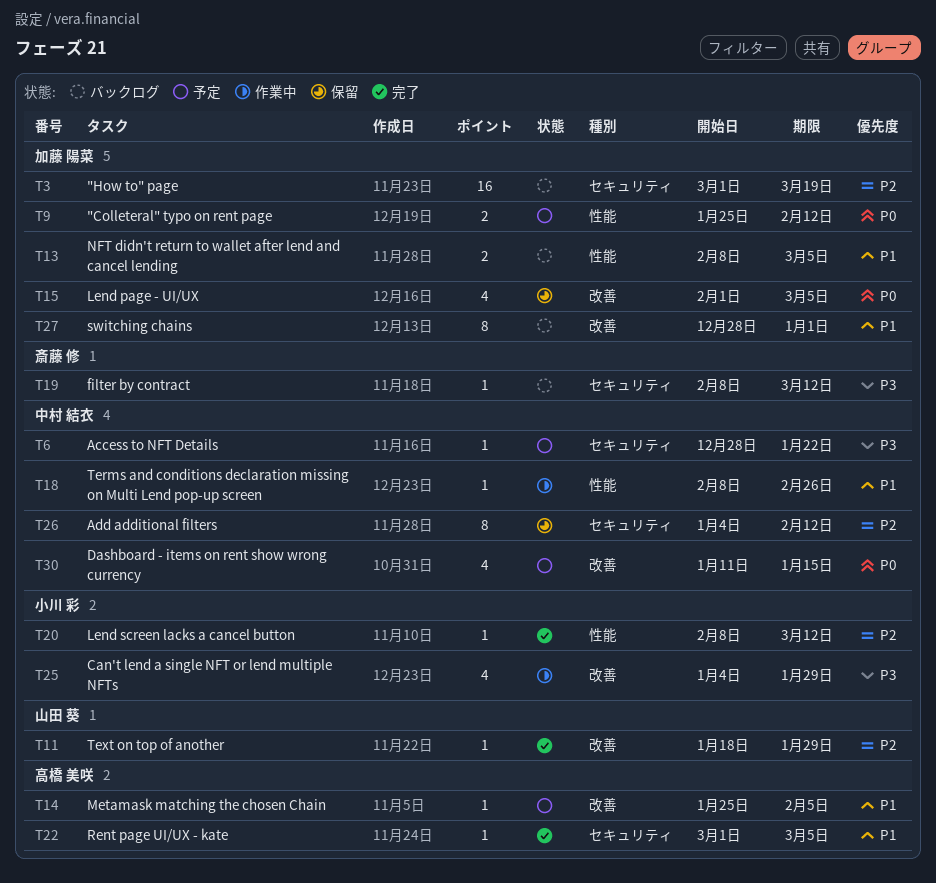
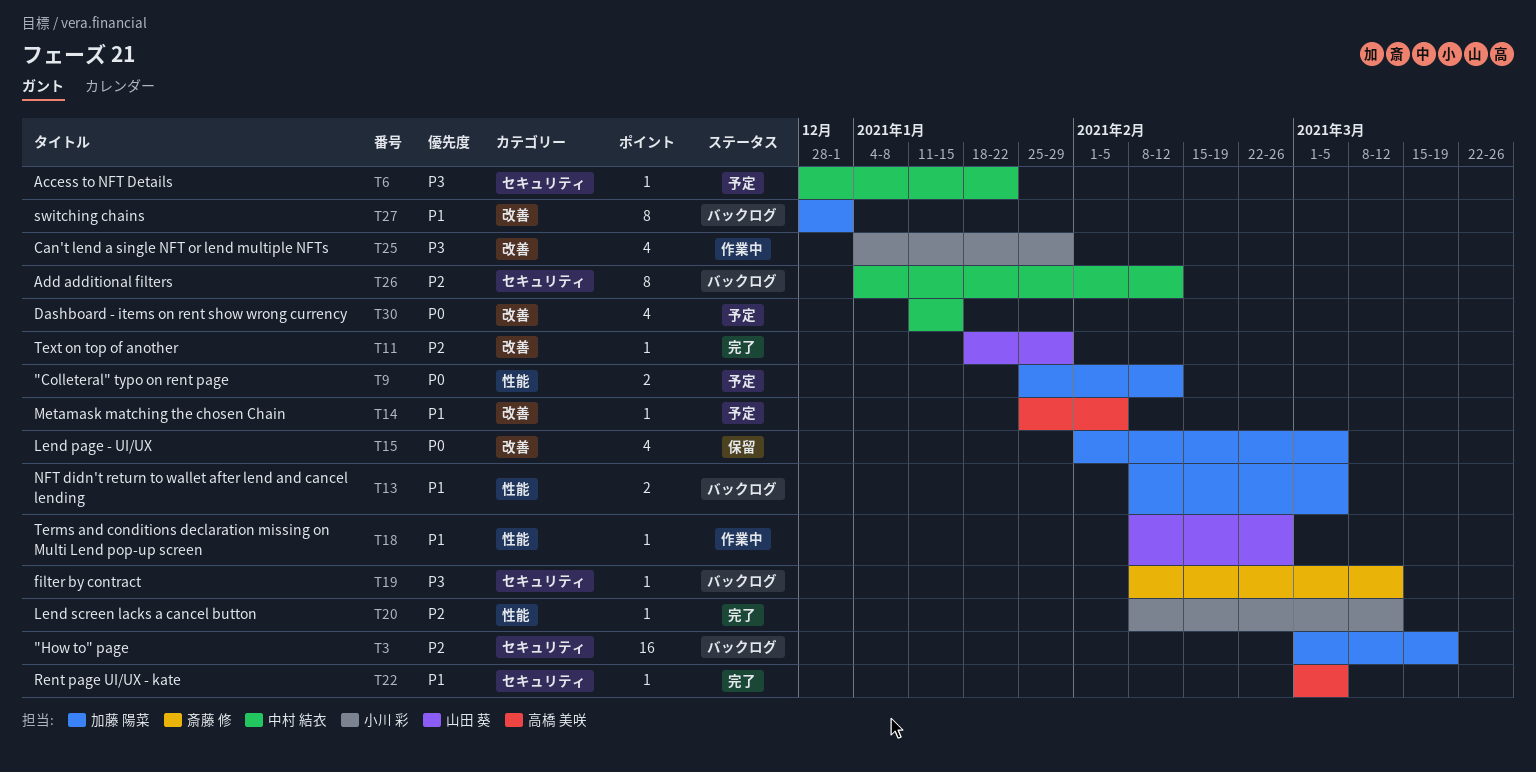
T18, owner: 中村 結衣 -> 山田 葵
T26, status: 保留 -> バックログ

